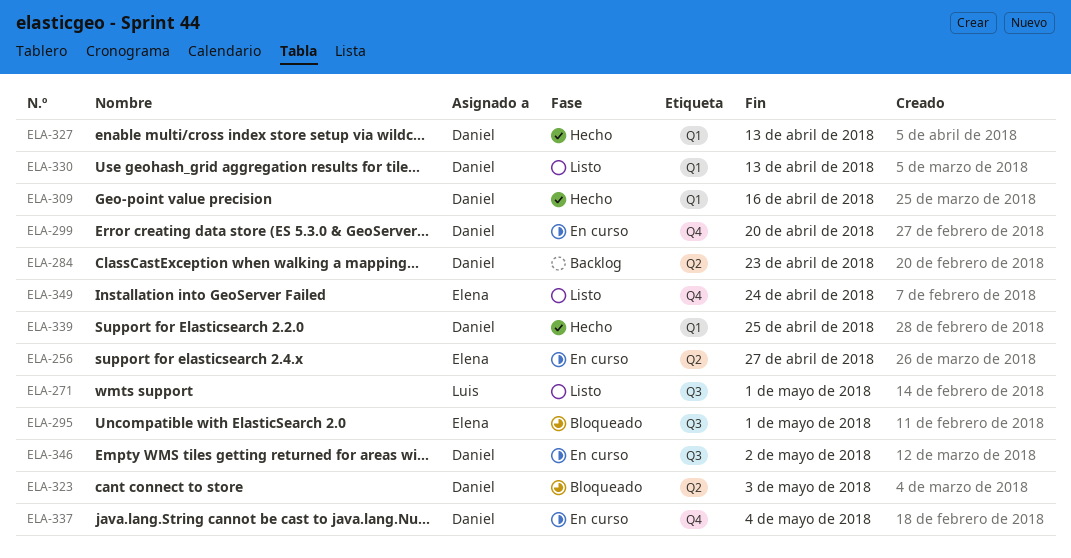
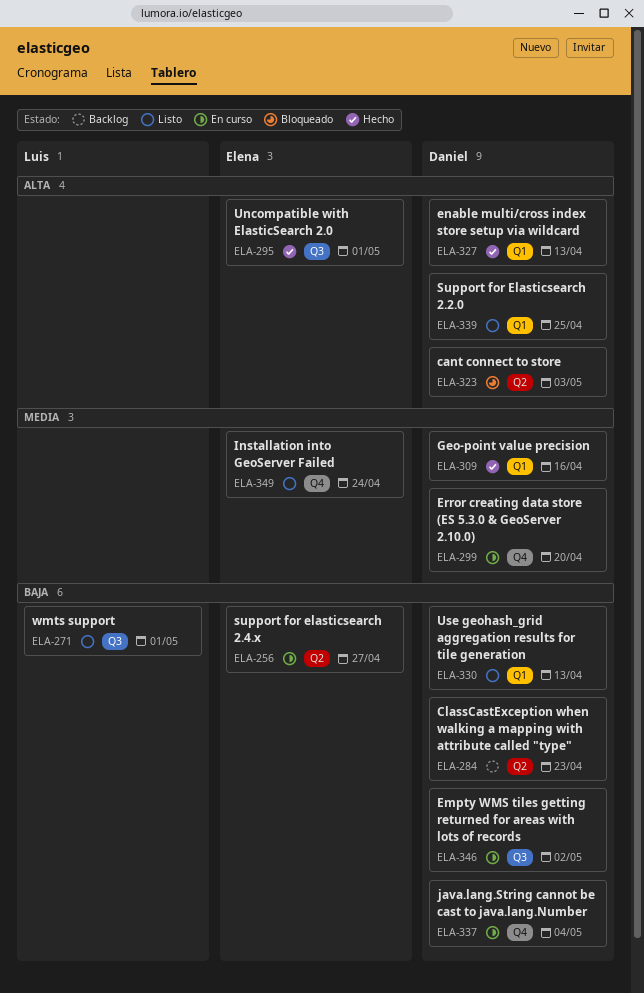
ELA-295, status: Bloqueado -> Hecho
ELA-339, status: Hecho -> Listo

